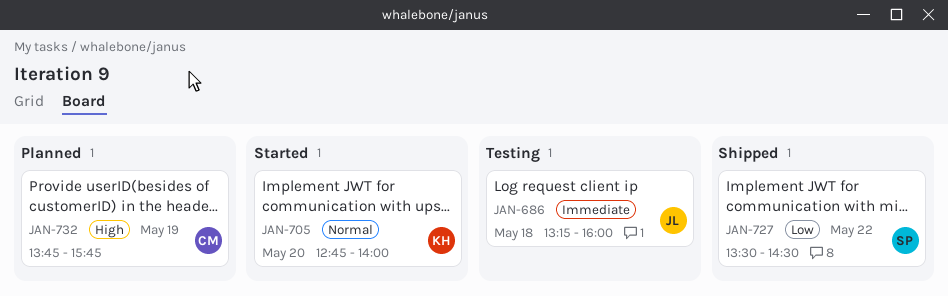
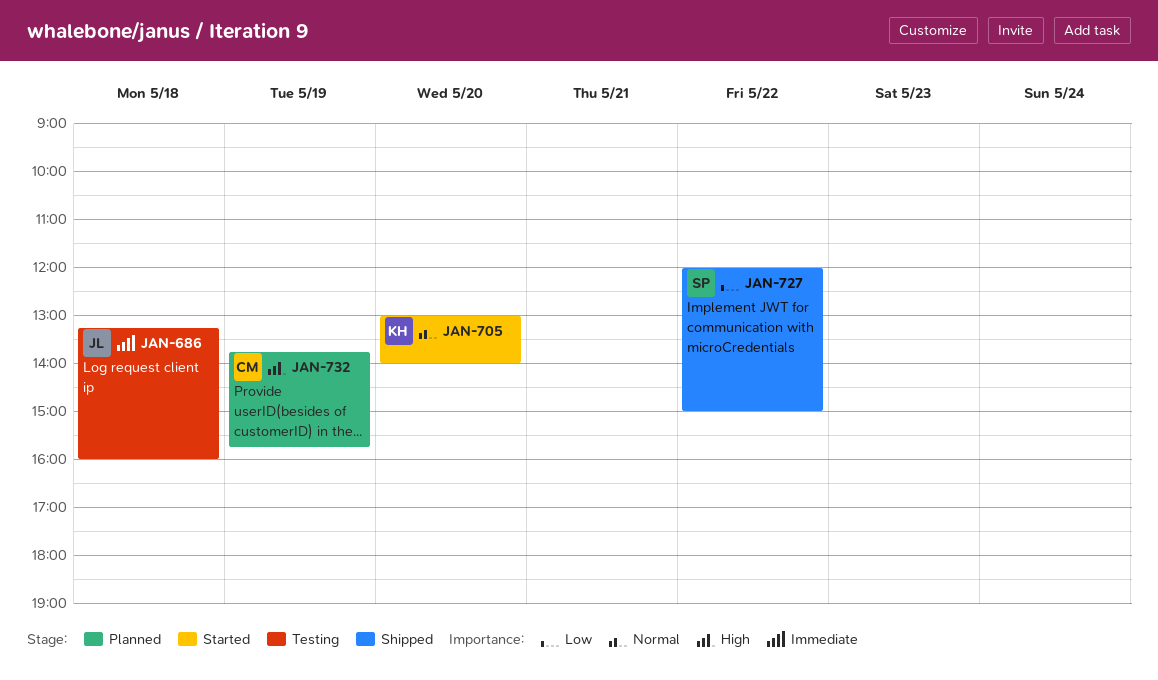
JAN-705, begins: 12:45 -> 13:00
JAN-727, begins: 13:30 -> 12:00
JAN-727, ends: 14:30 -> 15:00

